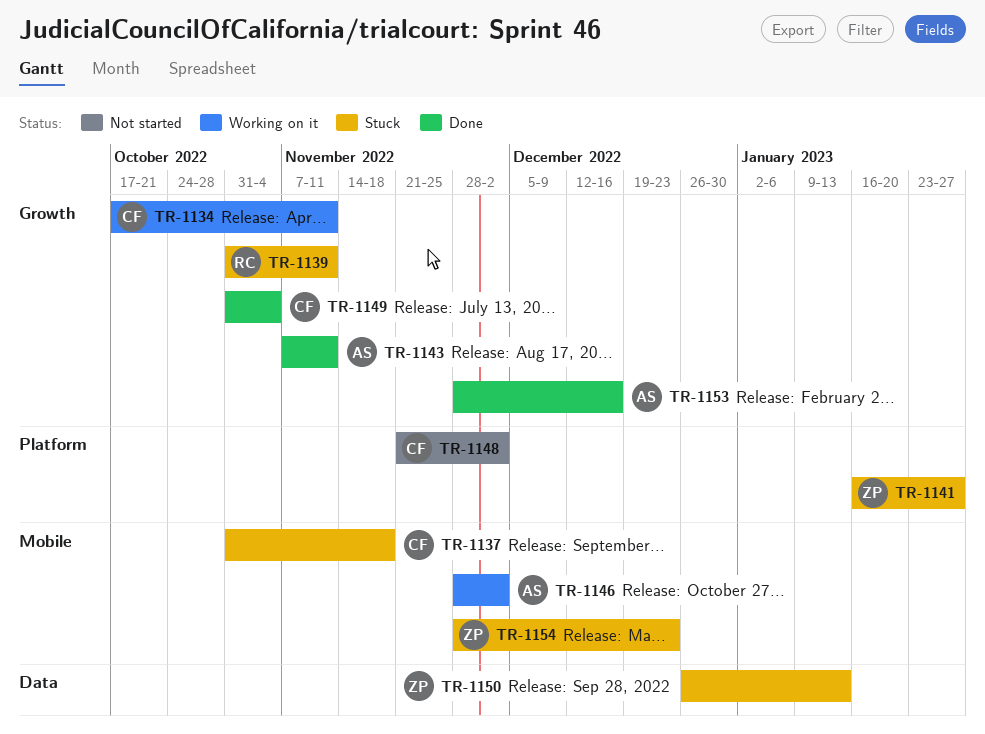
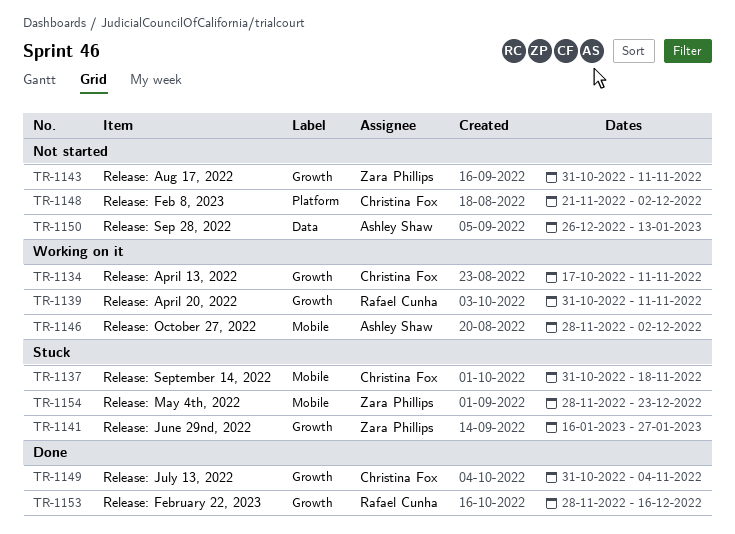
TR-1139, status: Stuck -> Working on it
TR-1141, label: Platform -> Growth
TR-1143, status: Done -> Not started
TR-1143, owner: Ashley Shaw -> Zara Phillips
TR-1143, start: Nov 7 -> Oct 31
TR-1150, status: Stuck -> Not started
TR-1150, owner: Zara Phillips -> Ashley Shaw
TR-1153, owner: Ashley Shaw -> Rafael Cunha

